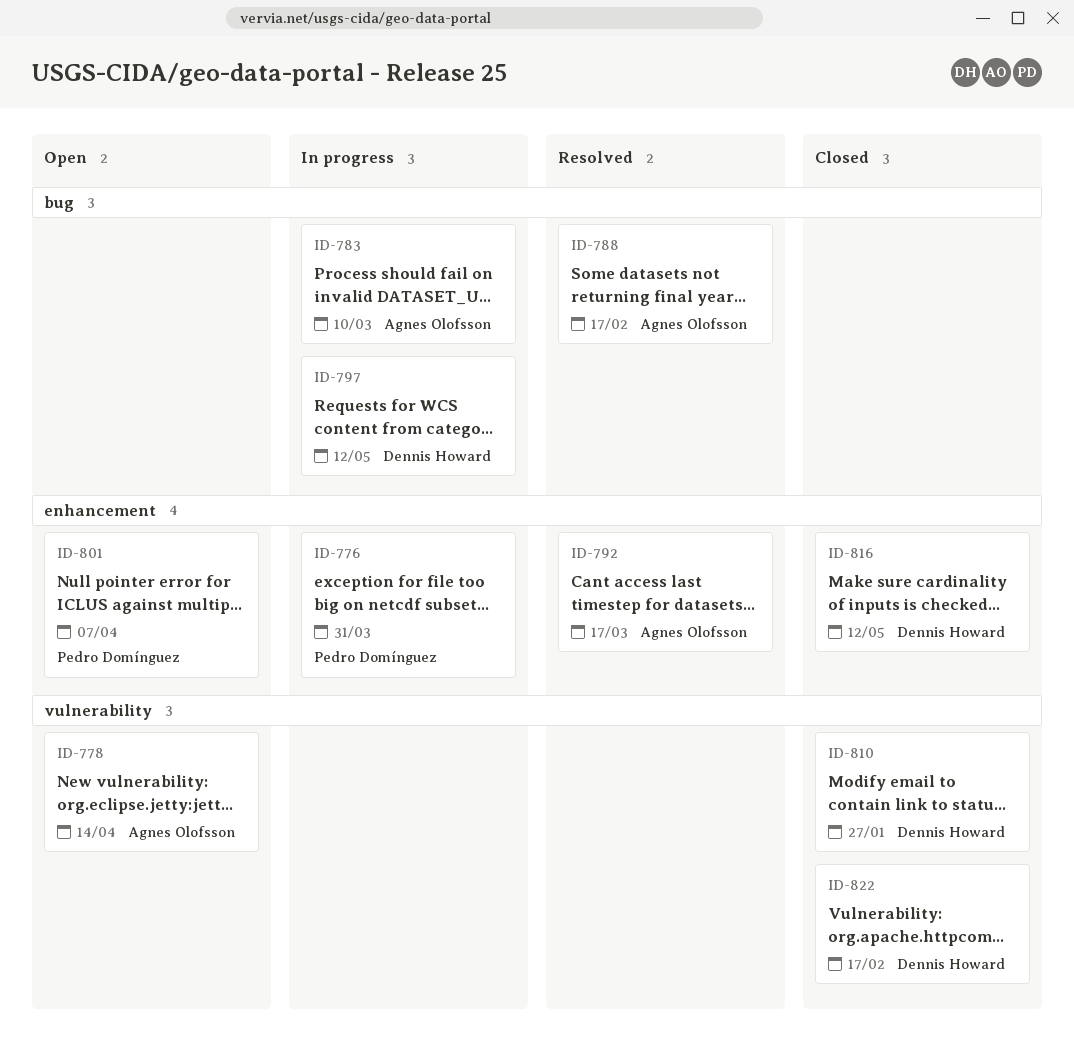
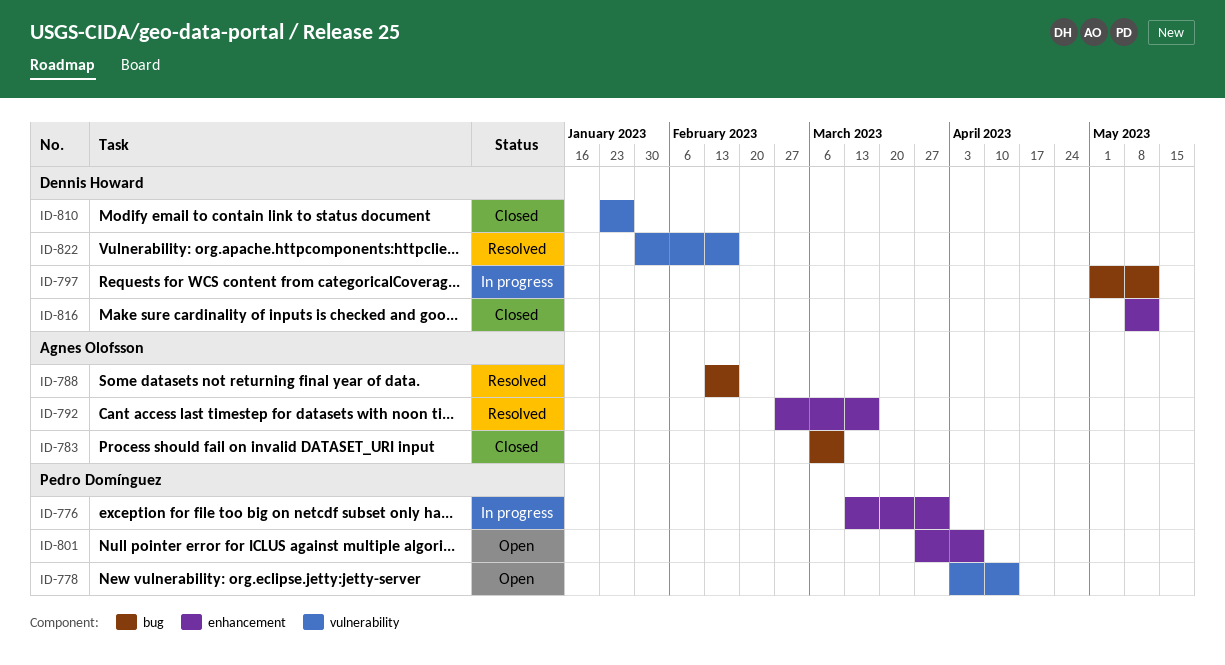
ID-778, owner: Agnes Olofsson -> Pedro Domínguez
ID-783, status: In progress -> Closed
ID-822, status: Closed -> Resolved

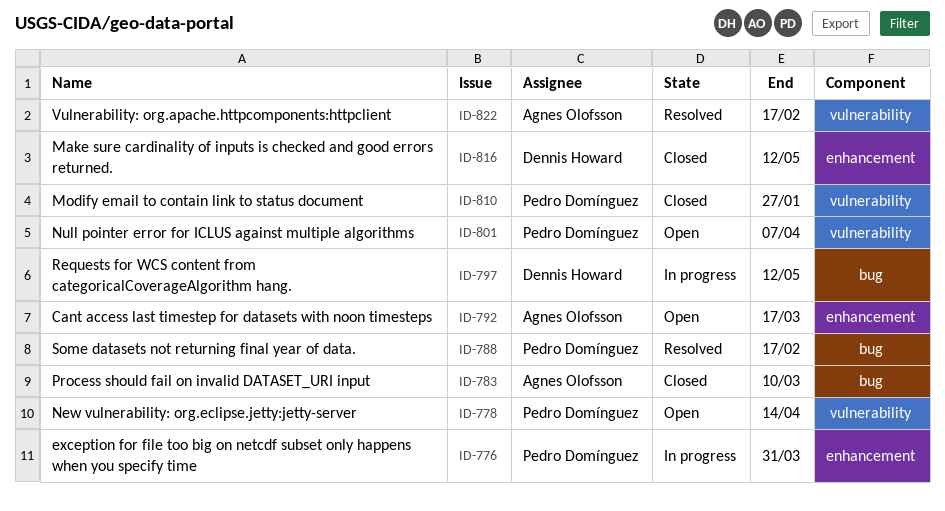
ID-788, owner: Agnes Olofsson -> Pedro Domínguez
ID-792, status: Resolved -> Open
ID-801, label: enhancement -> vulnerability
ID-810, owner: Dennis Howard -> Pedro Domínguez
ID-822, owner: Dennis Howard -> Agnes Olofsson

